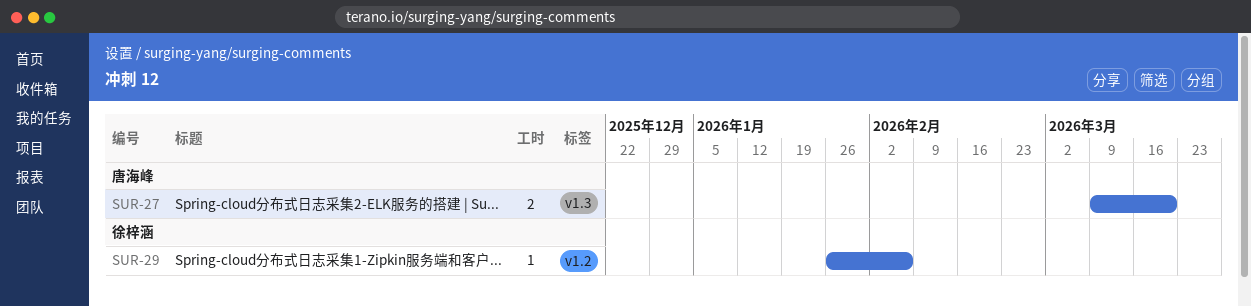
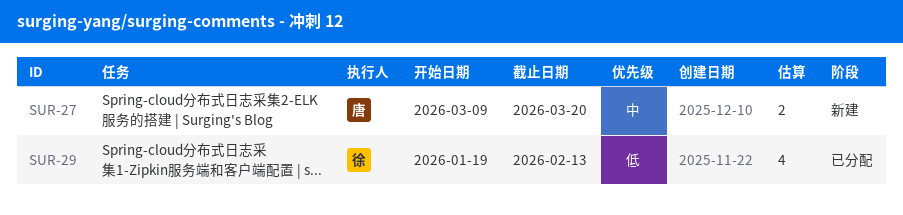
SUR-29, estimate: 1 -> 4
SUR-29, start: Jan 26 -> Jan 19
SUR-29, due: Feb 6 -> Feb 13

